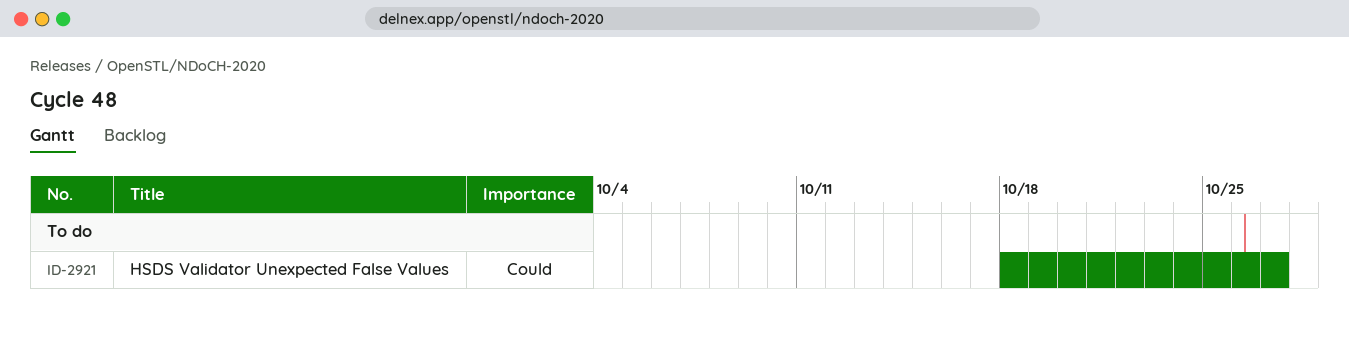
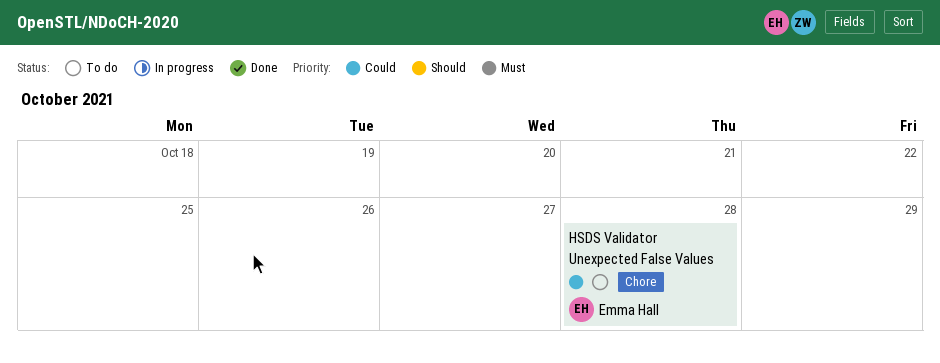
HSDS Validator Unexpected False Values, due: Oct 27 -> Oct 28

